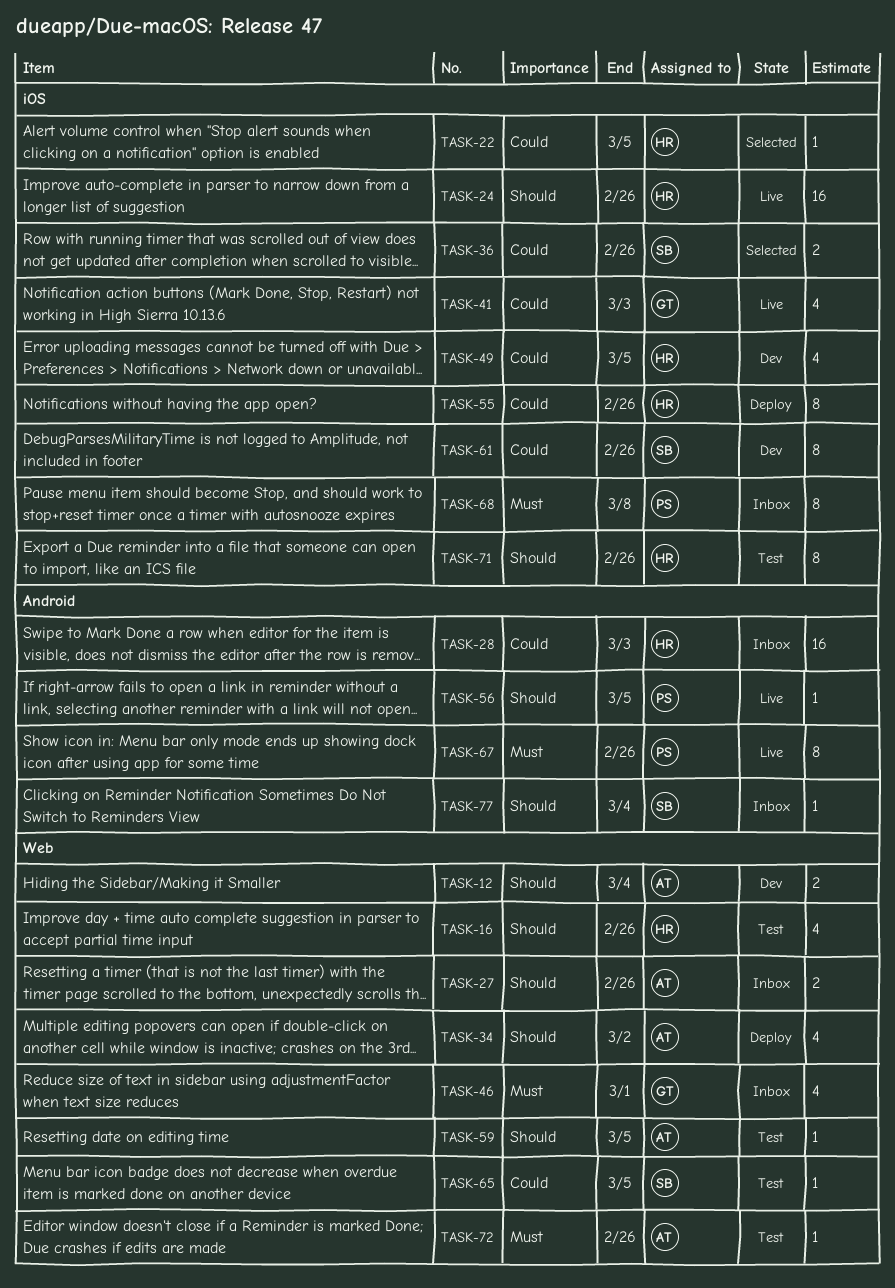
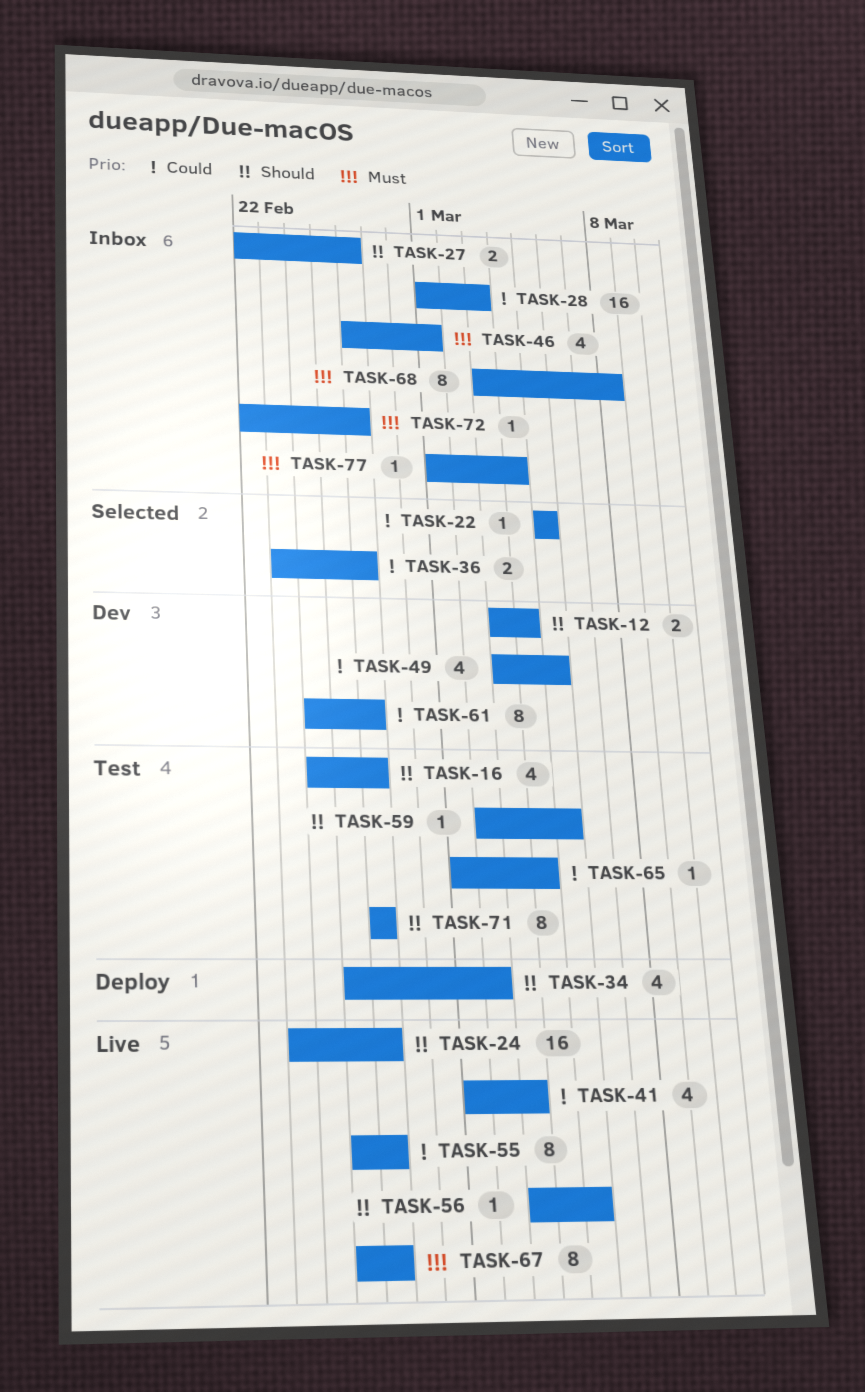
TASK-55, status: Deploy -> Live
TASK-65, due: Mar 5 -> Mar 4
TASK-72, status: Test -> Inbox
TASK-77, priority: Should -> Must

